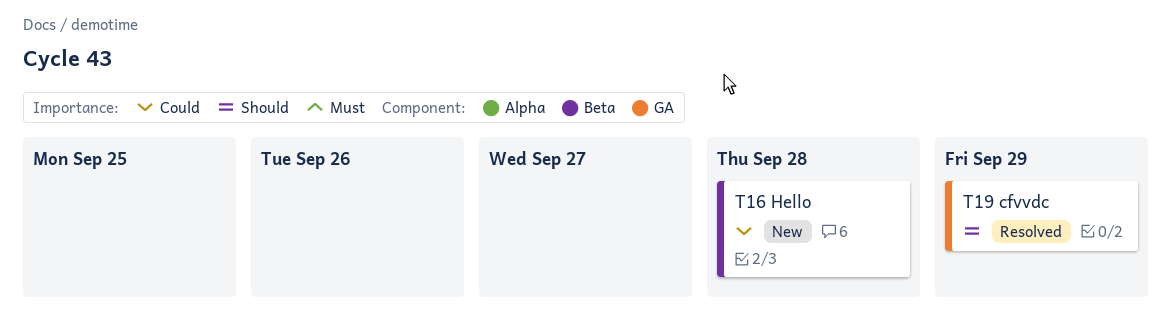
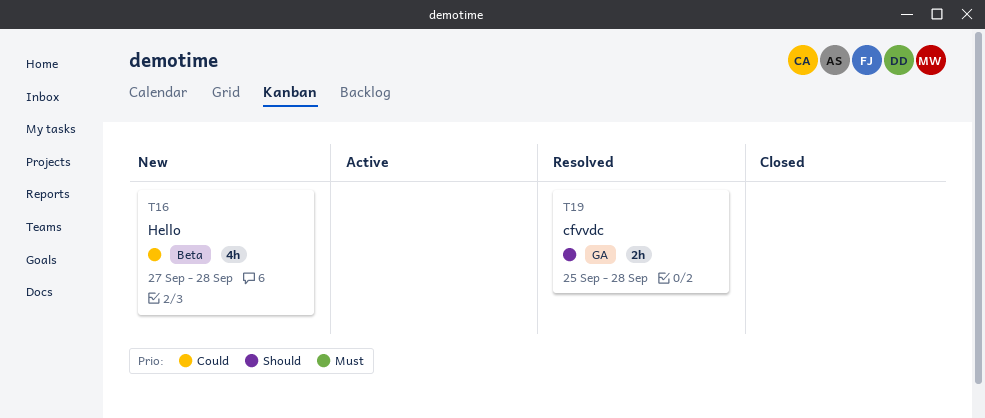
T19, due: Sep 29 -> Sep 28

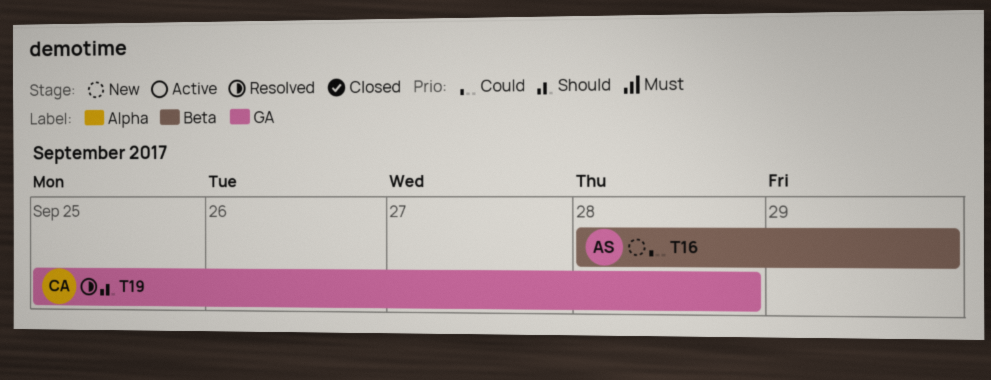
T16, start: Sep 27 -> Sep 28
T16, due: Sep 28 -> Sep 29

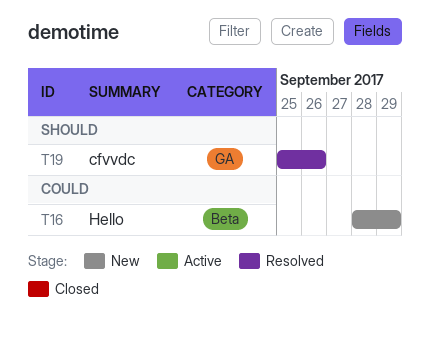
T19, due: Sep 28 -> Sep 26

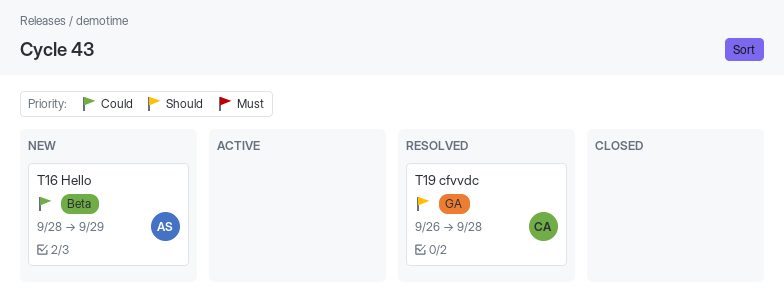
T19, start: Sep 25 -> Sep 26
T19, due: Sep 26 -> Sep 28

